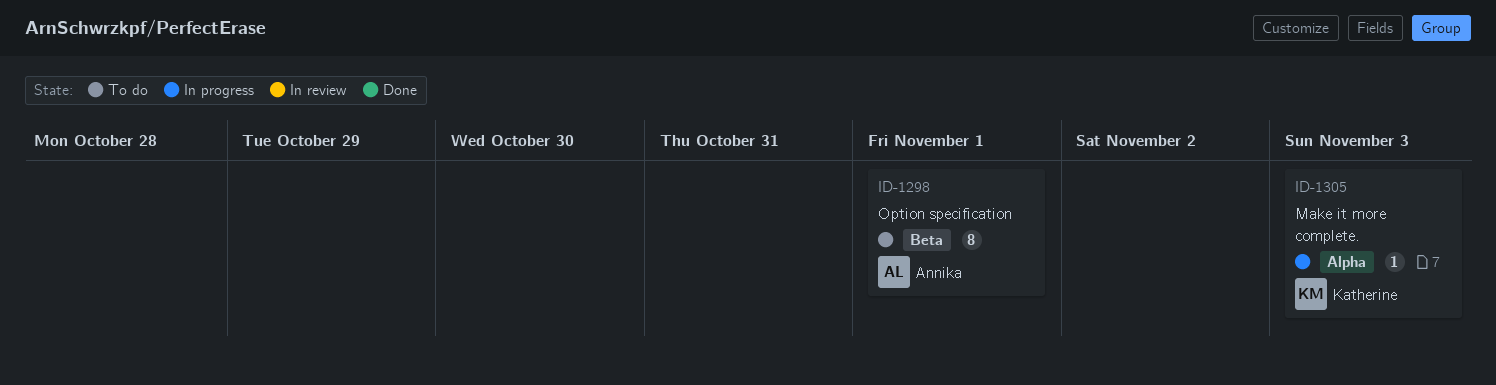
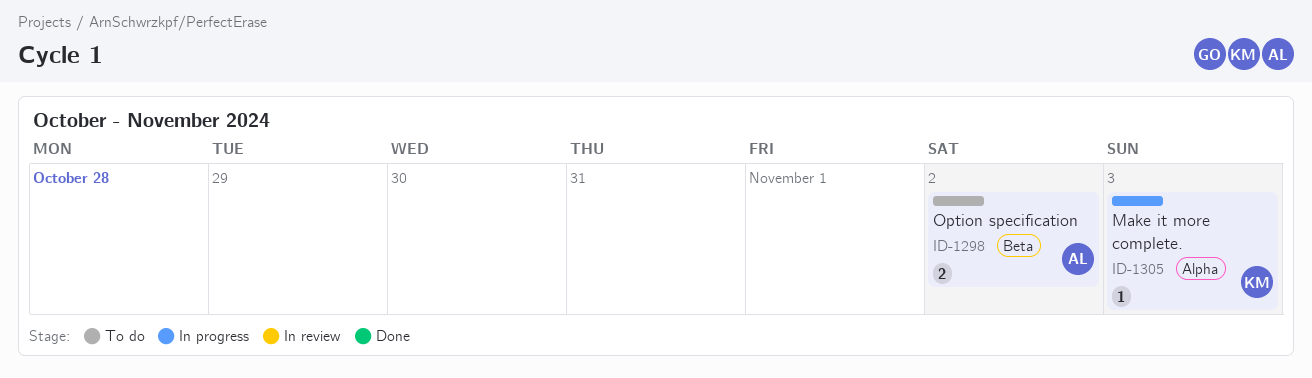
ID-1298, estimate: 8 -> 2
ID-1298, due: Nov 1 -> Nov 2

